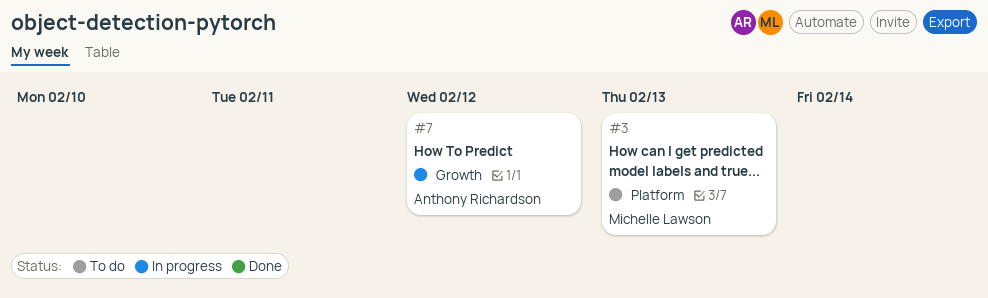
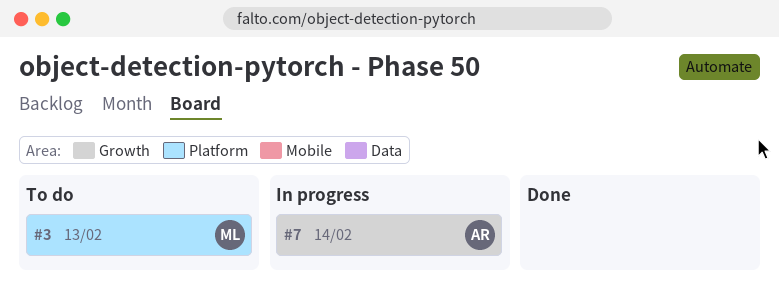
#7, due: Feb 12 -> Feb 14

